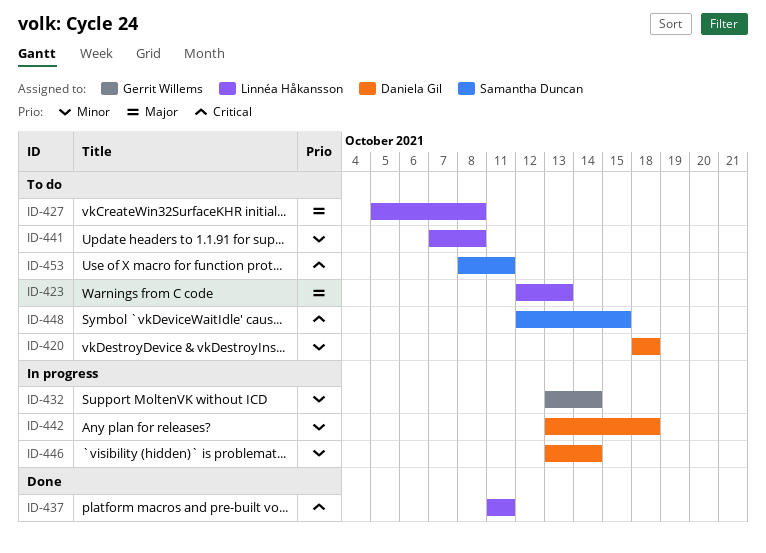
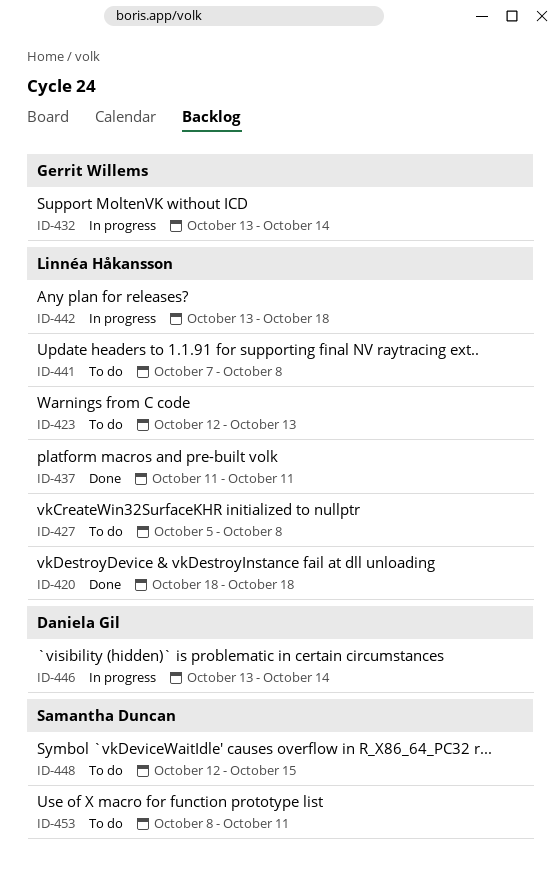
ID-420, status: To do -> Done
ID-420, owner: Daniela Gil -> Linnéa Håkansson
ID-442, owner: Daniela Gil -> Linnéa Håkansson

